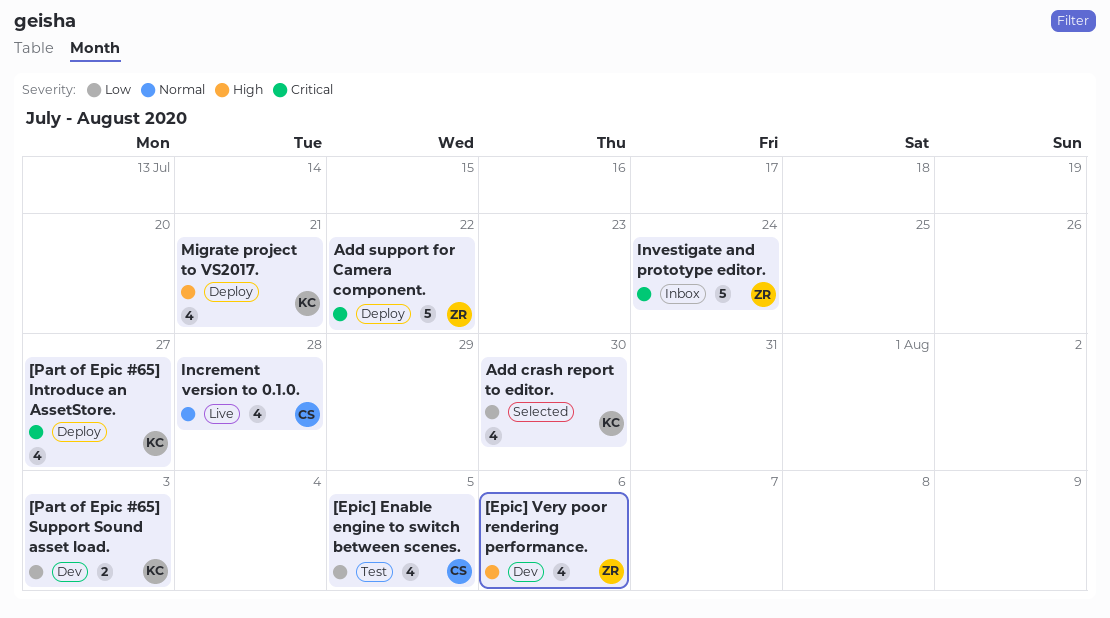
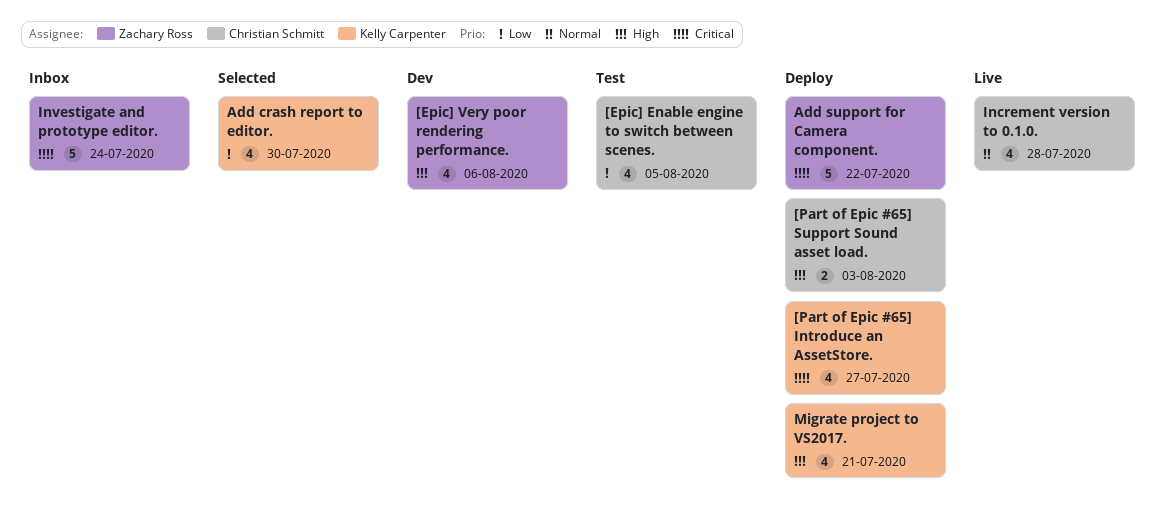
[Part of Epic #65] Support Sound asset load., status: Dev -> Deploy
[Part of Epic #65] Support Sound asset load., owner: Kelly Carpenter -> Christian Schmitt
[Part of Epic #65] Support Sound asset load., priority: Low -> High

